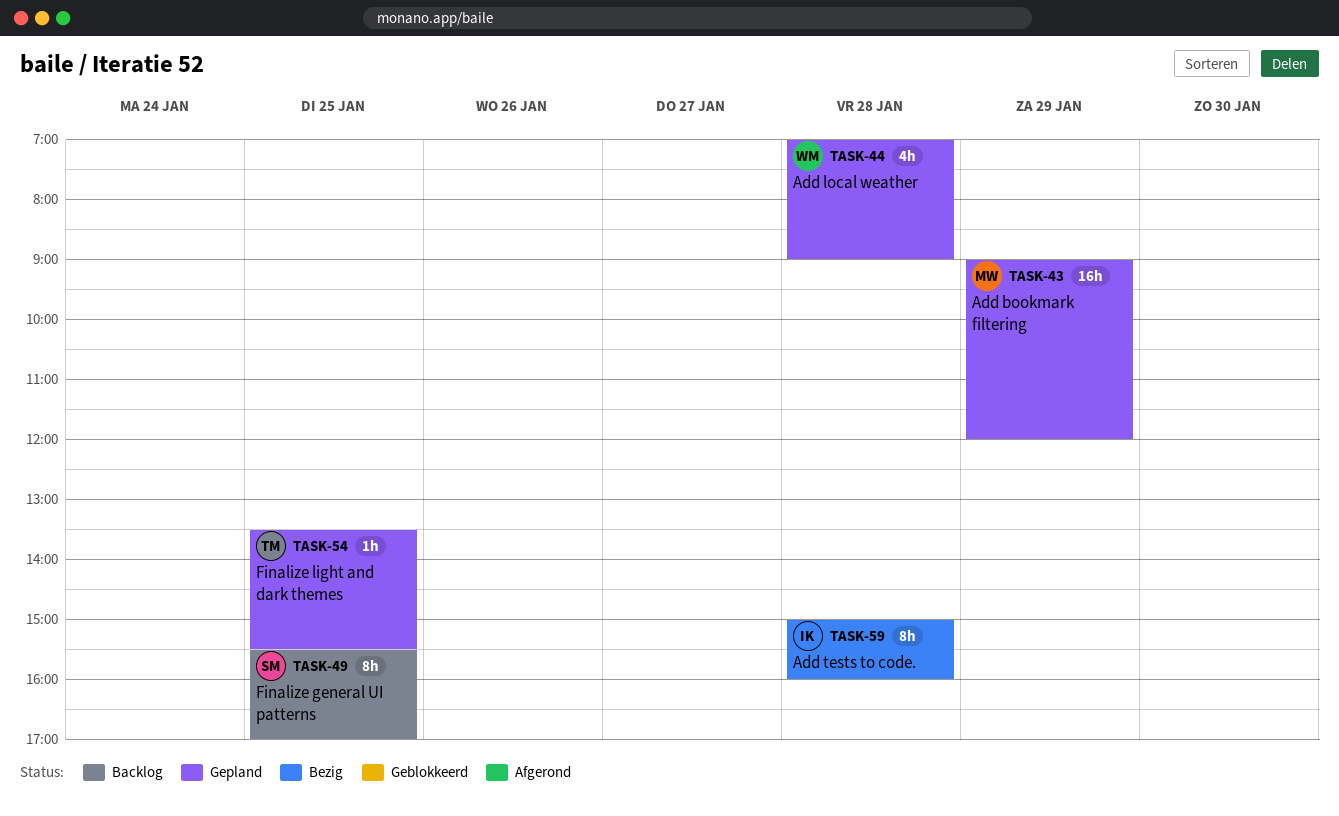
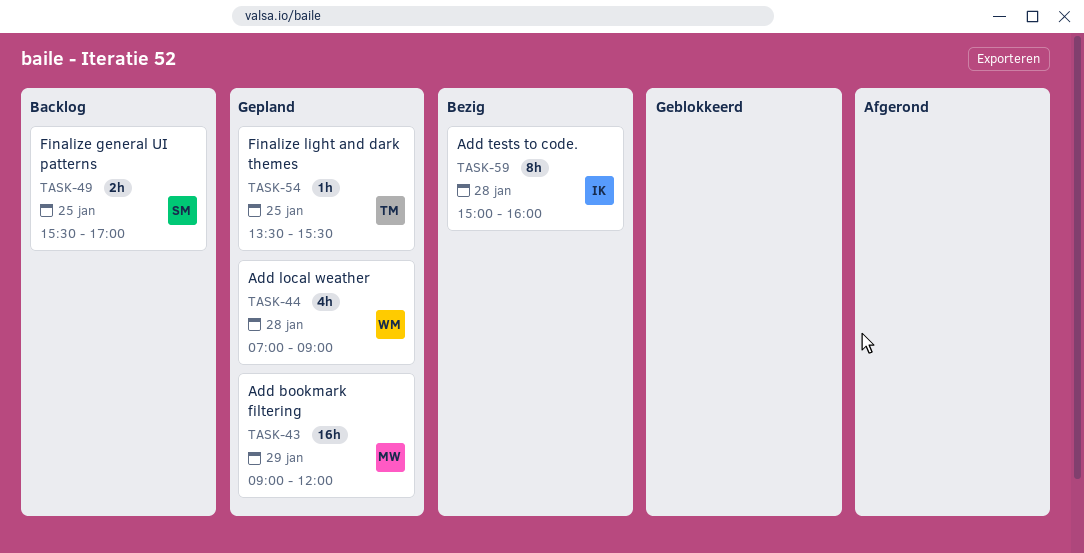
TASK-49, estimate: 8h -> 2h

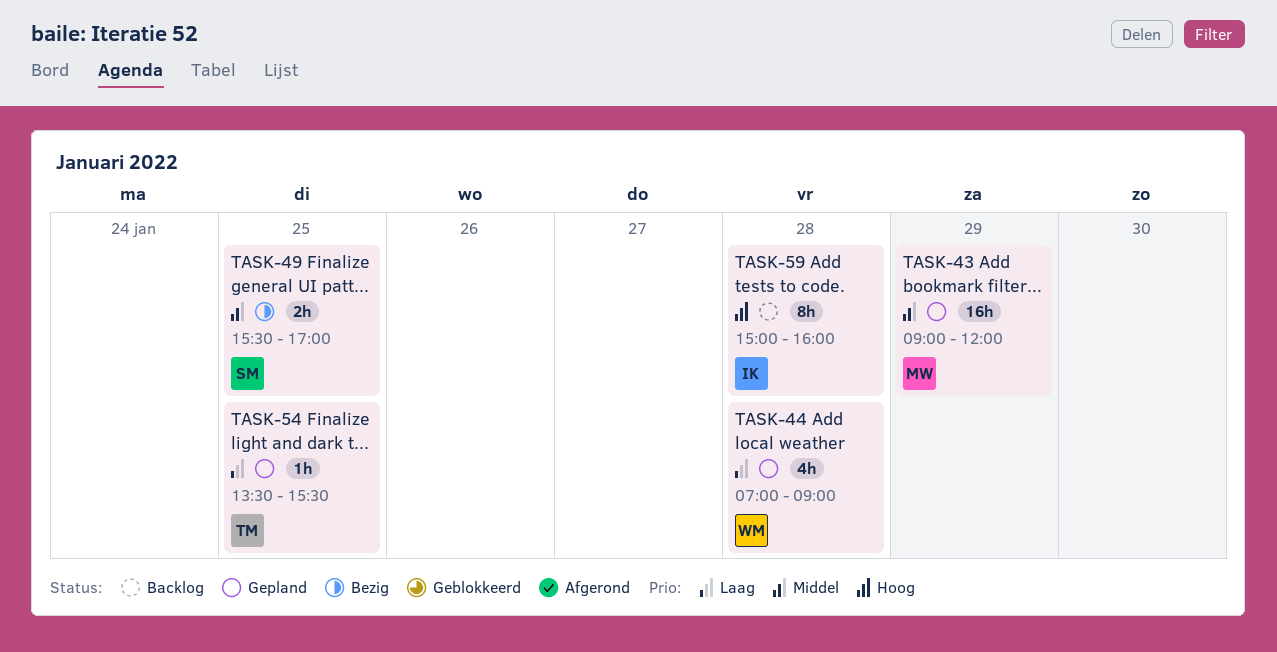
TASK-49, status: Backlog -> Bezig
TASK-59, status: Bezig -> Backlog

